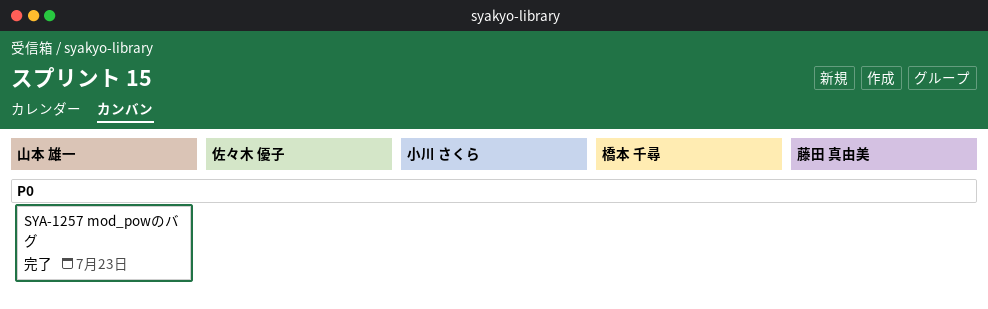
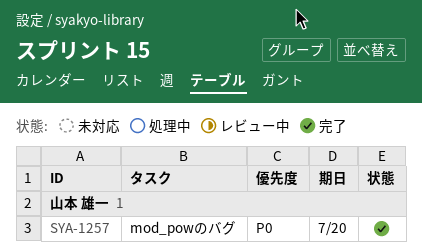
SYA-1257, due: Jul 23 -> Jul 20

